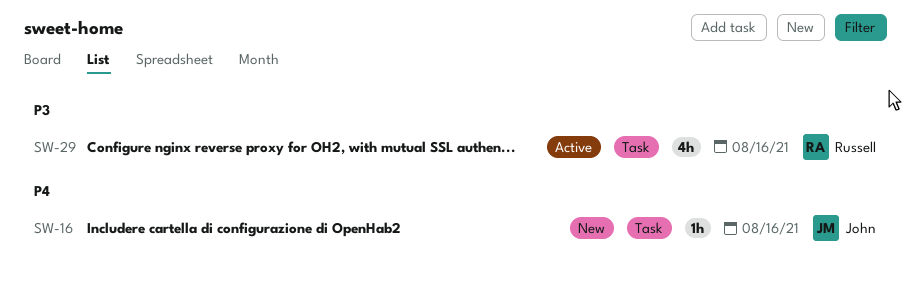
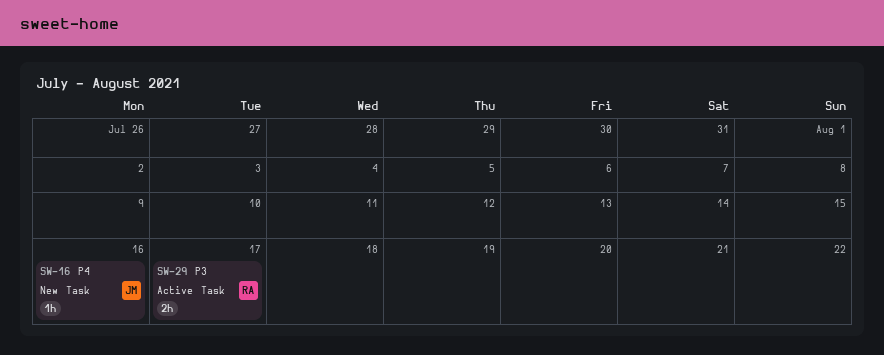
SW-29, estimate: 4h -> 2h
SW-29, due: Aug 16 -> Aug 17

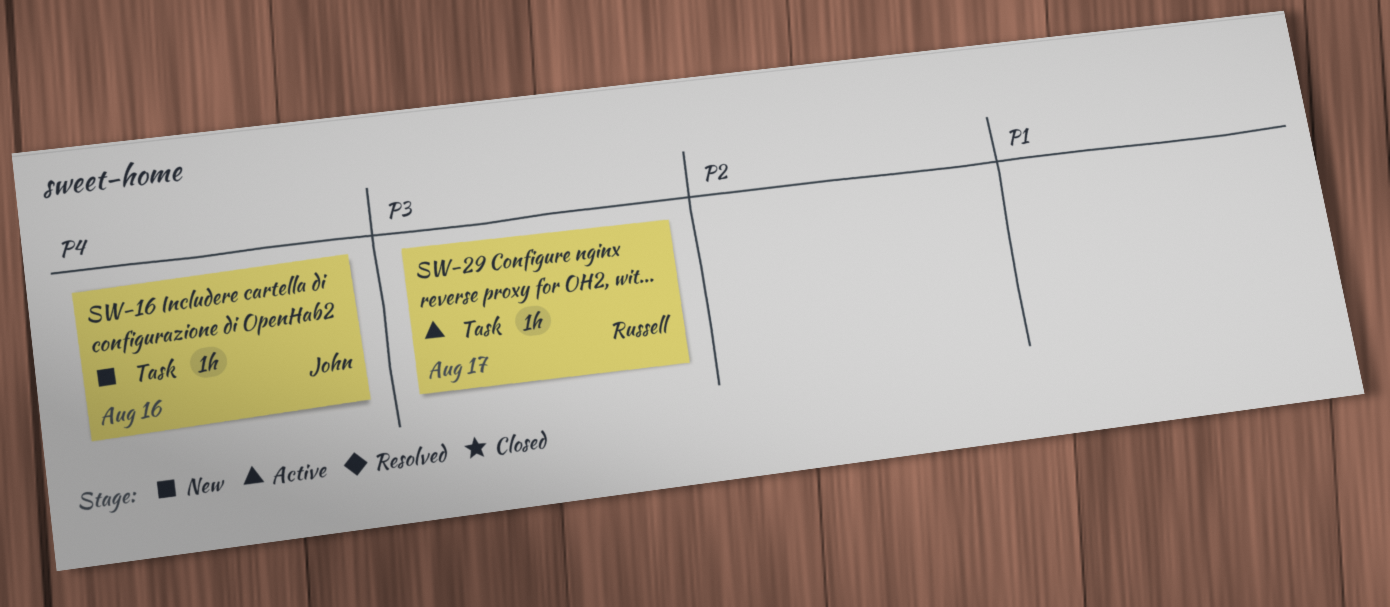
SW-29, estimate: 2h -> 1h

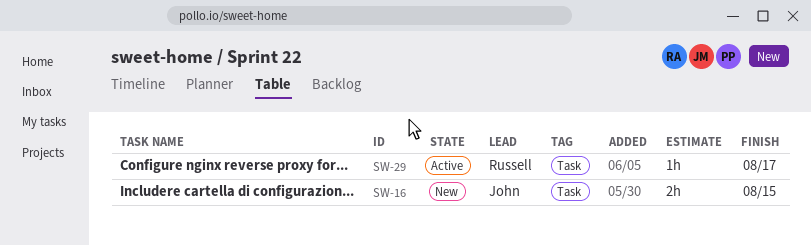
SW-16, estimate: 1h -> 2h
SW-16, due: Aug 16 -> Aug 15

